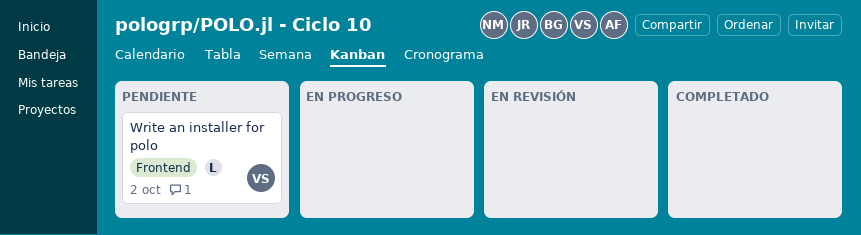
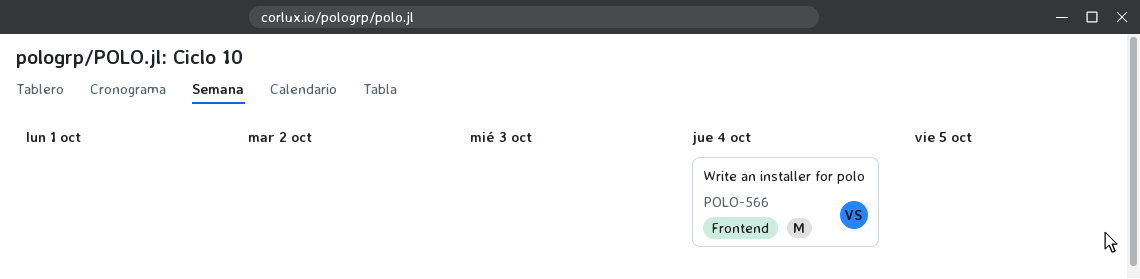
Write an installer for polo, estimate: L -> M
Write an installer for polo, due: Oct 2 -> Oct 4

